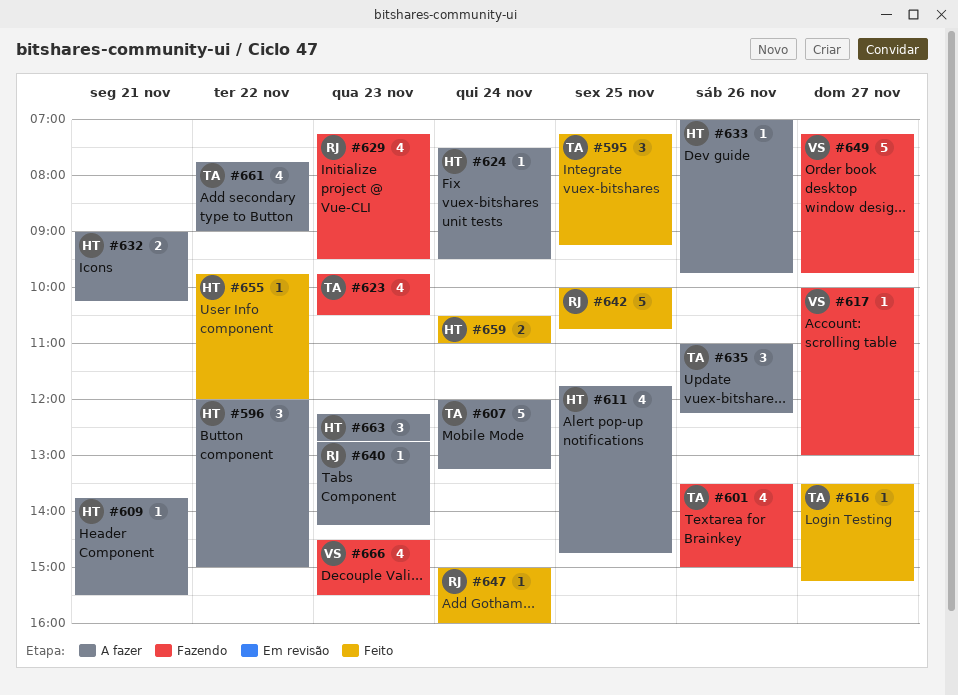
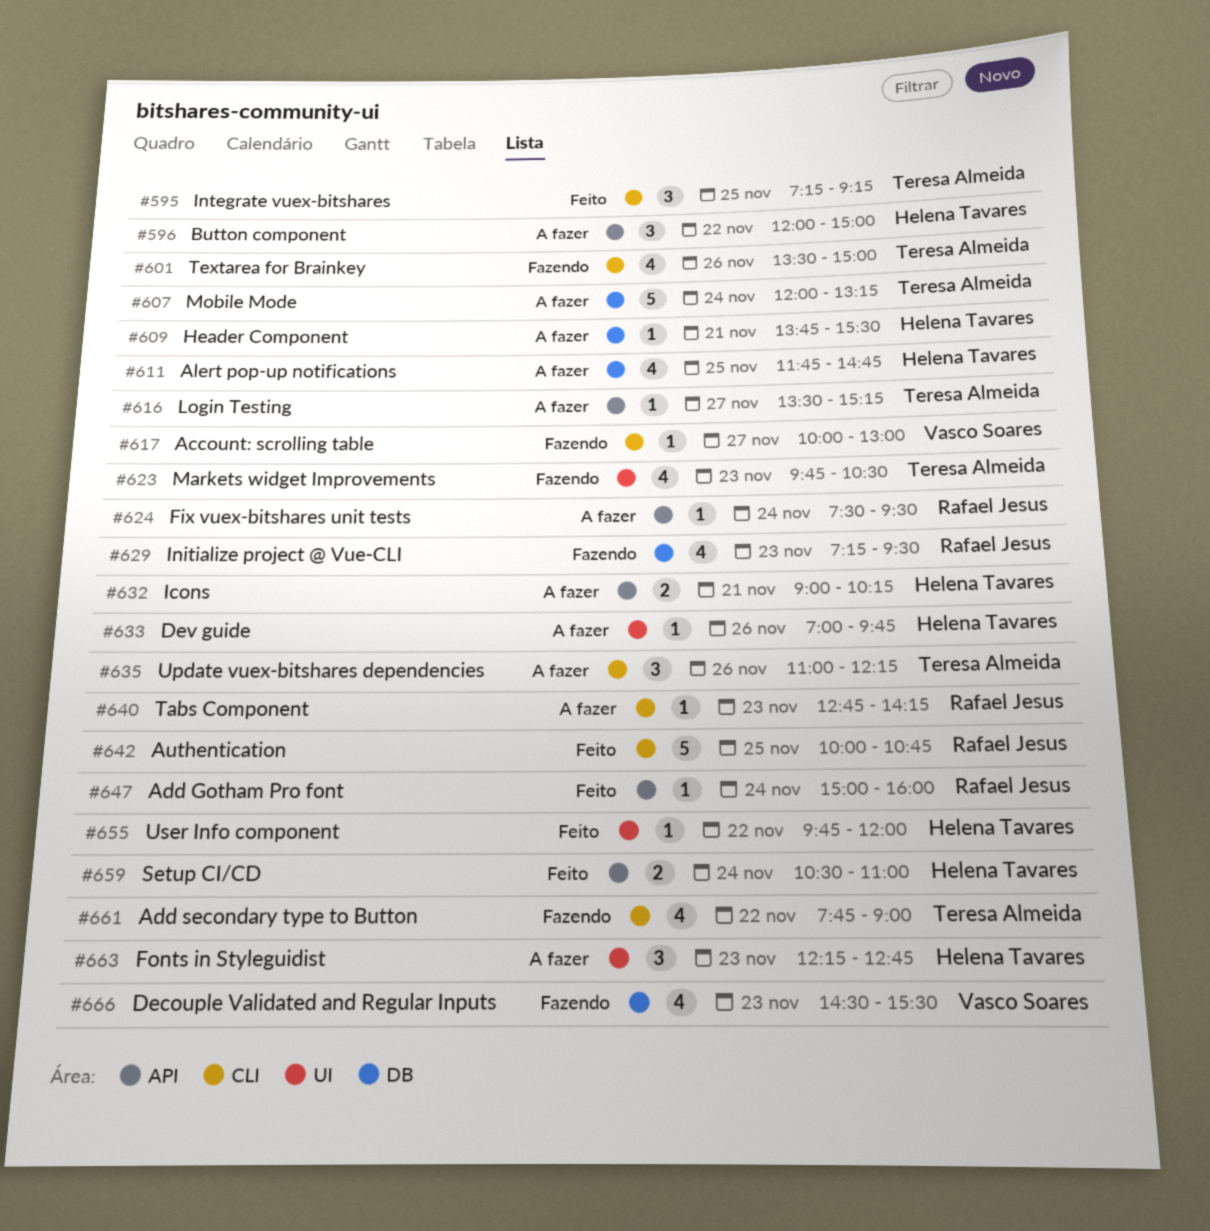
#616, status: Feito -> A fazer
#624, owner: Helena Tavares -> Rafael Jesus
#649: present -> none
#661, status: A fazer -> Fazendo

